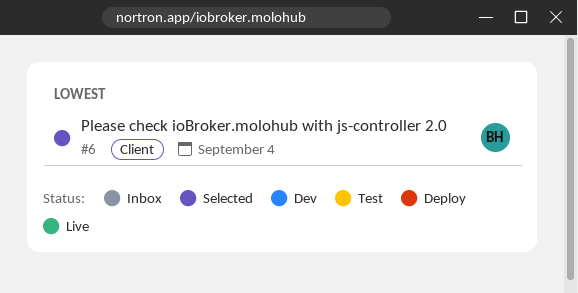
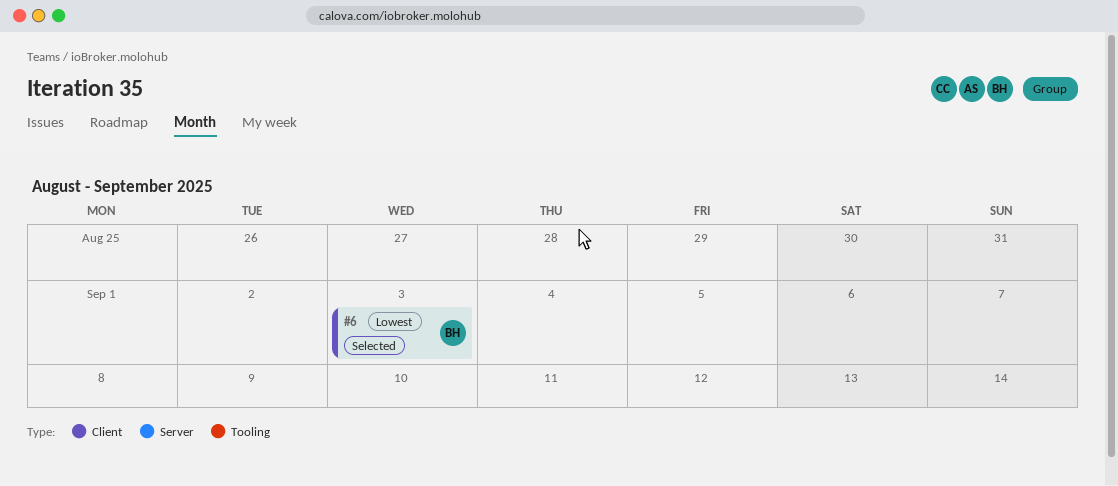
#6, due: Sep 4 -> Sep 3

